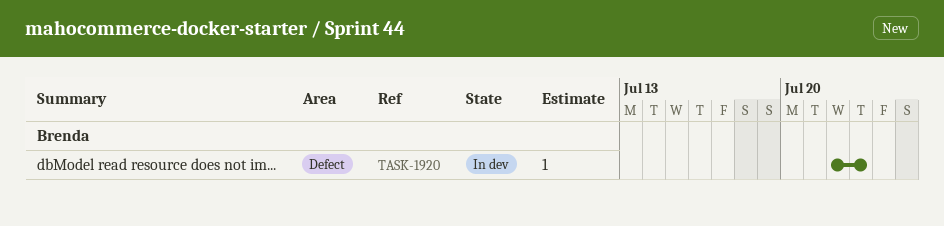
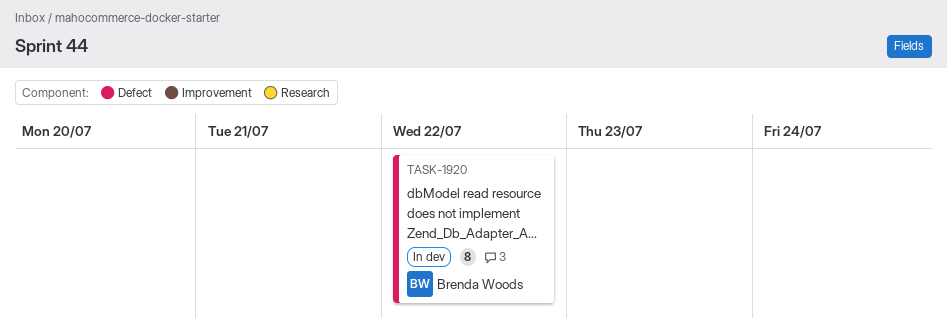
TASK-1920, estimate: 1 -> 8
TASK-1920, due: Jul 23 -> Jul 22

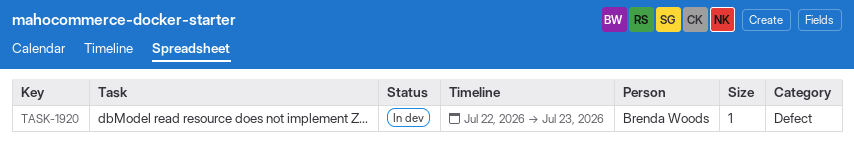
TASK-1920, estimate: 8 -> 1
TASK-1920, due: Jul 22 -> Jul 23

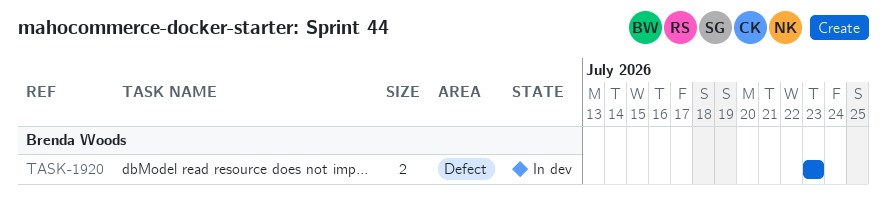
TASK-1920, estimate: 1 -> 2
TASK-1920, start: Jul 22 -> Jul 23

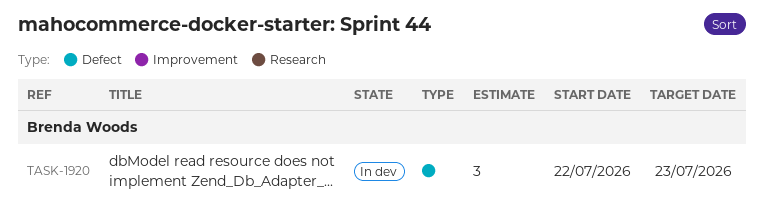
TASK-1920, estimate: 2 -> 3
TASK-1920, start: Jul 23 -> Jul 22

